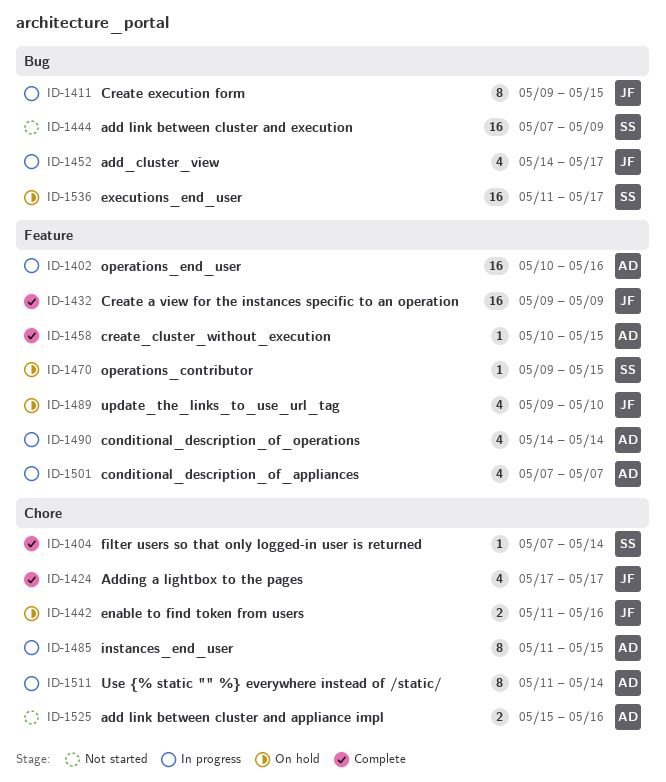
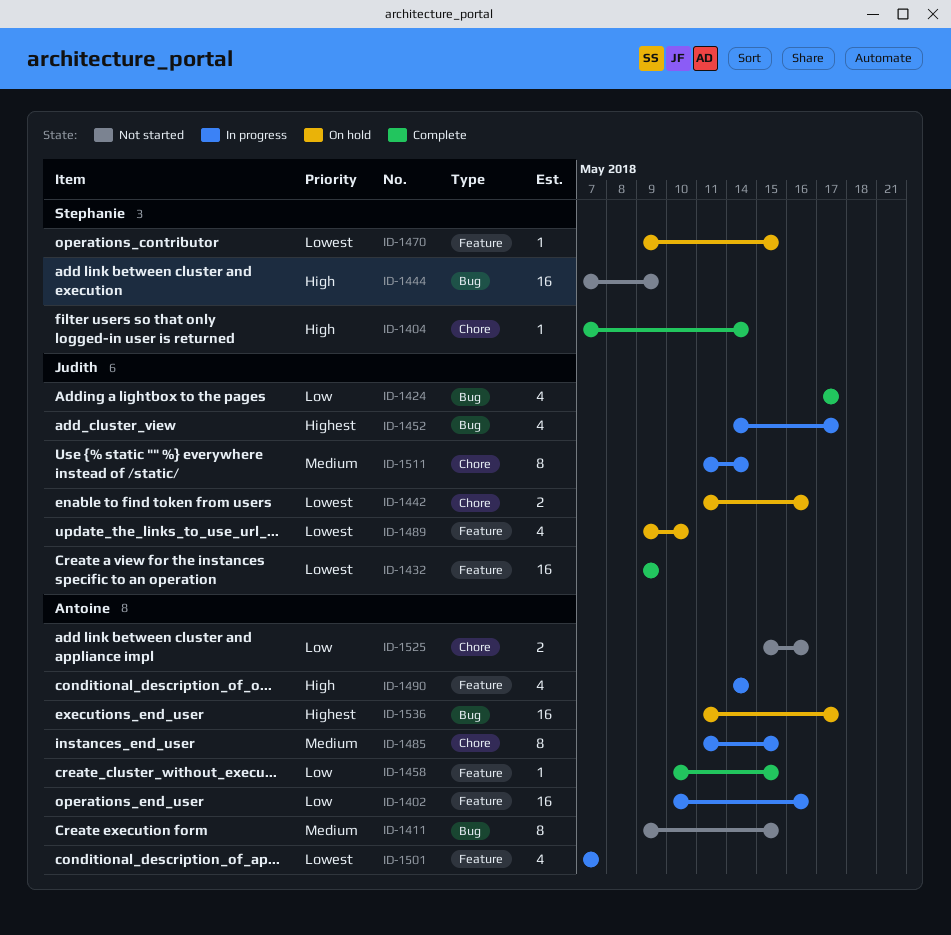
ID-1411, status: In progress -> Not started
ID-1411, owner: Judith -> Antoine
ID-1424, label: Chore -> Bug
ID-1511, owner: Antoine -> Judith
ID-1536, owner: Stephanie -> Antoine

